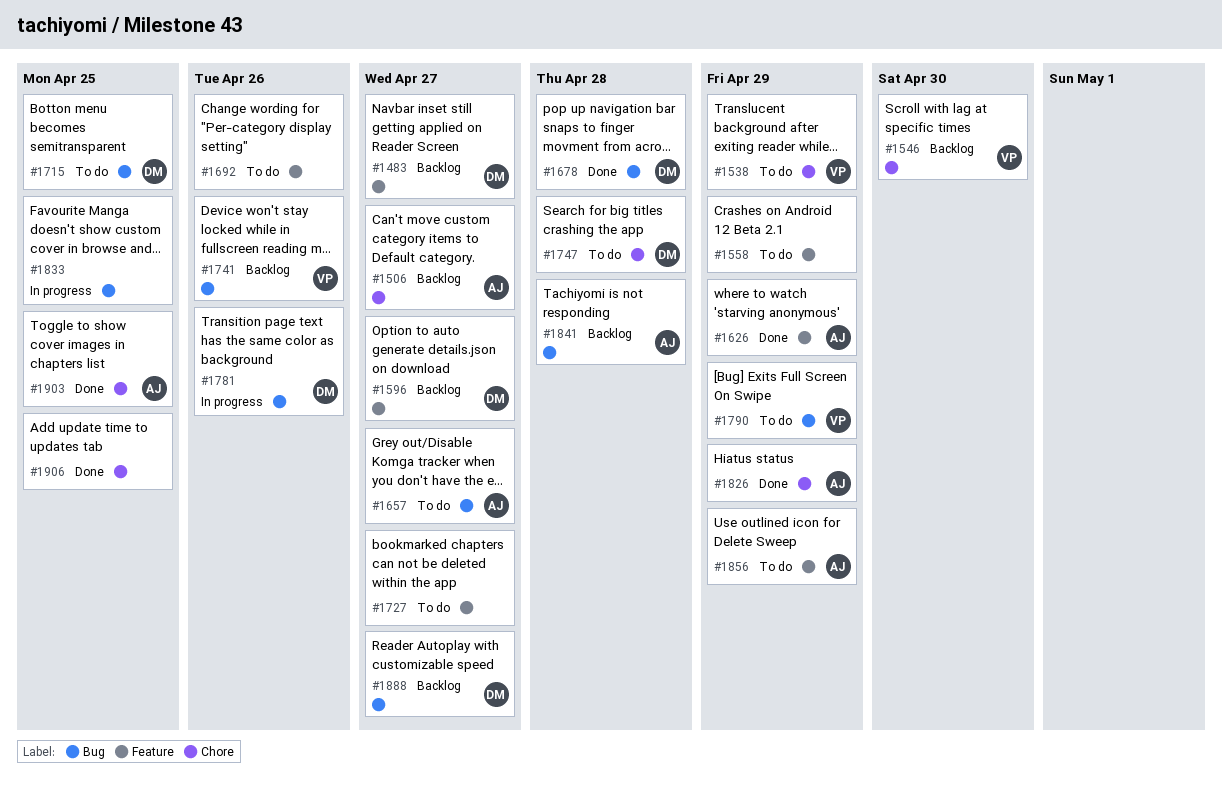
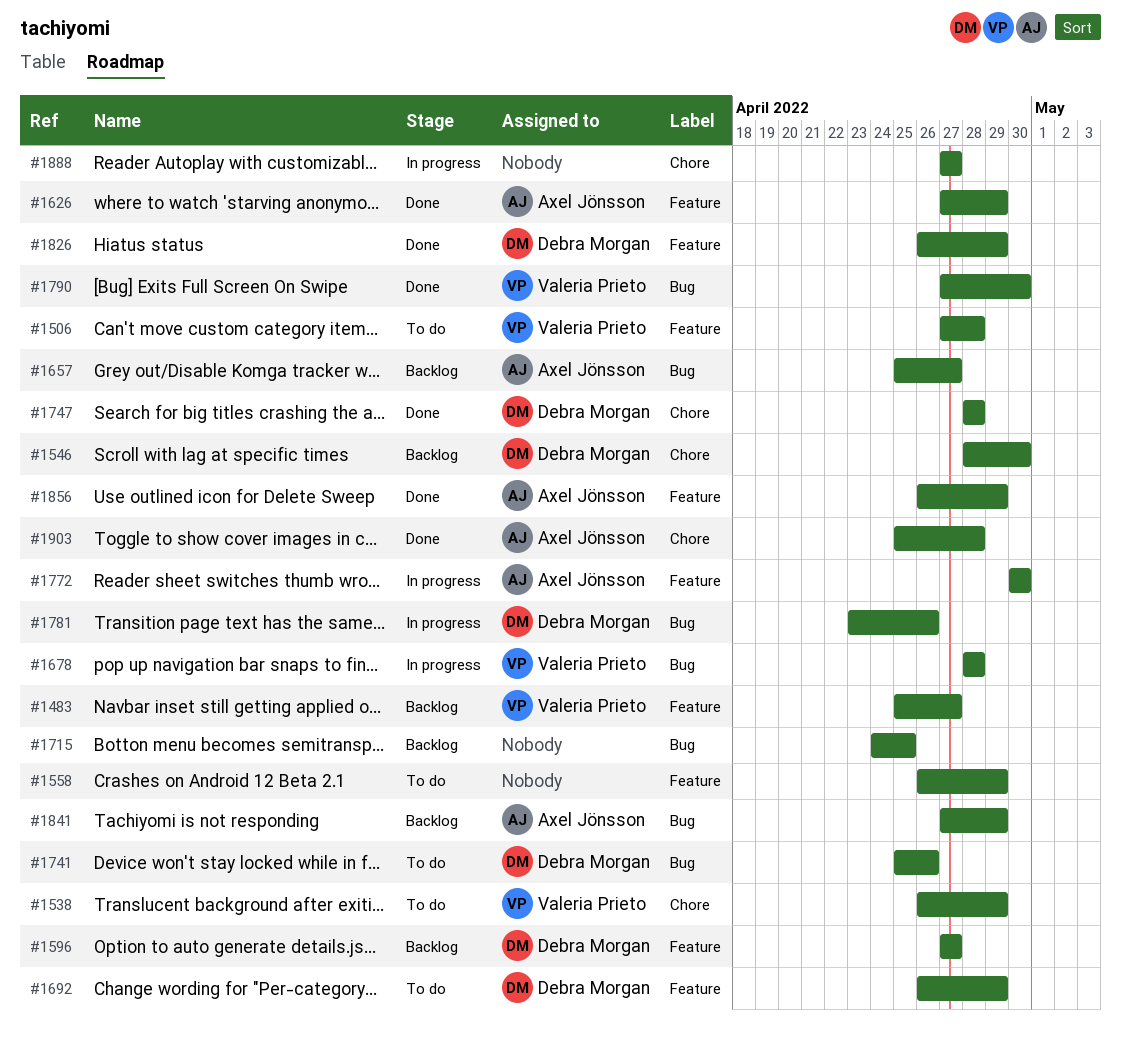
#1483, owner: Debra Morgan -> Valeria Prieto
#1506, status: Backlog -> To do
#1506, owner: Axel Jönsson -> Valeria Prieto
#1506, label: Chore -> Feature
#1506, due: Apr 27 -> Apr 28
#1546, owner: Valeria Prieto -> Debra Morgan
#1657, status: To do -> Backlog
#1678, status: Done -> In progress
#1678, owner: Debra Morgan -> Valeria Prieto
#1692, owner: none -> Debra Morgan
#1692, due: Apr 26 -> Apr 29
#1715, status: To do -> Backlog
#1715, owner: Debra Morgan -> none
#1727: present -> none
#1741, status: Backlog -> To do
#1741, owner: Valeria Prieto -> Debra Morgan
#1747, status: To do -> Done
#1772: none -> present
#1790, status: To do -> Done
#1790, due: Apr 29 -> Apr 30
#1826, owner: Axel Jönsson -> Debra Morgan
#1826, label: Chore -> Feature
#1833: present -> none
#1841, due: Apr 28 -> Apr 29
#1856, status: To do -> Done
#1888, status: Backlog -> In progress
#1888, owner: Debra Morgan -> none
#1888, label: Bug -> Chore
#1903, due: Apr 25 -> Apr 28
#1906: present -> none

